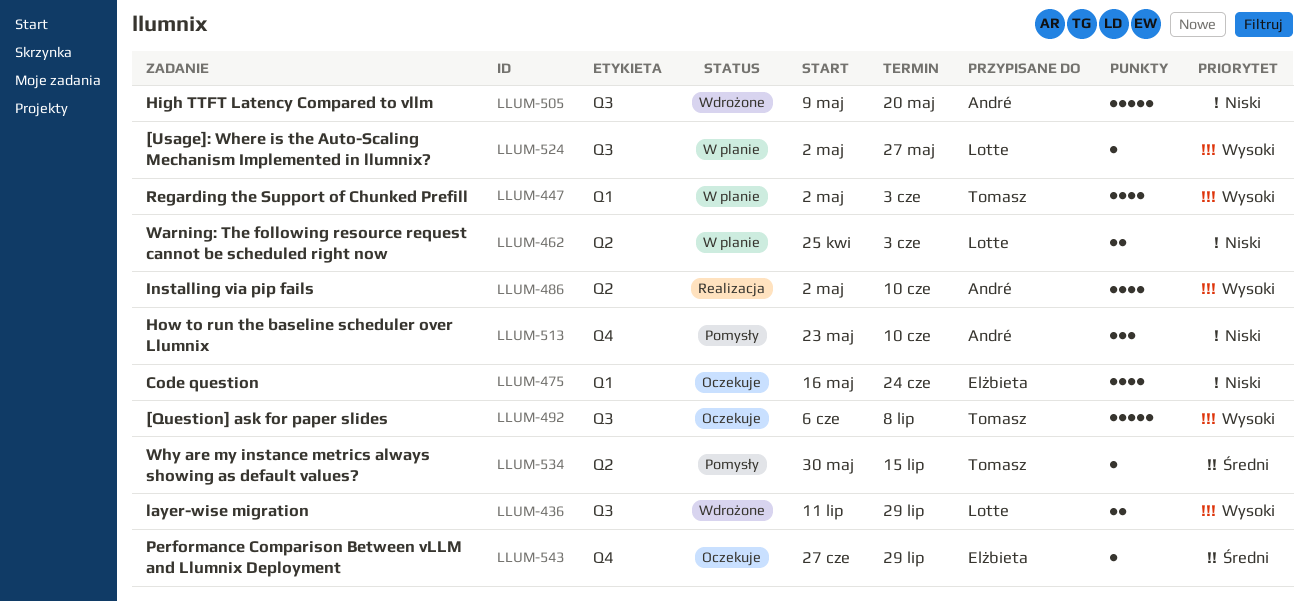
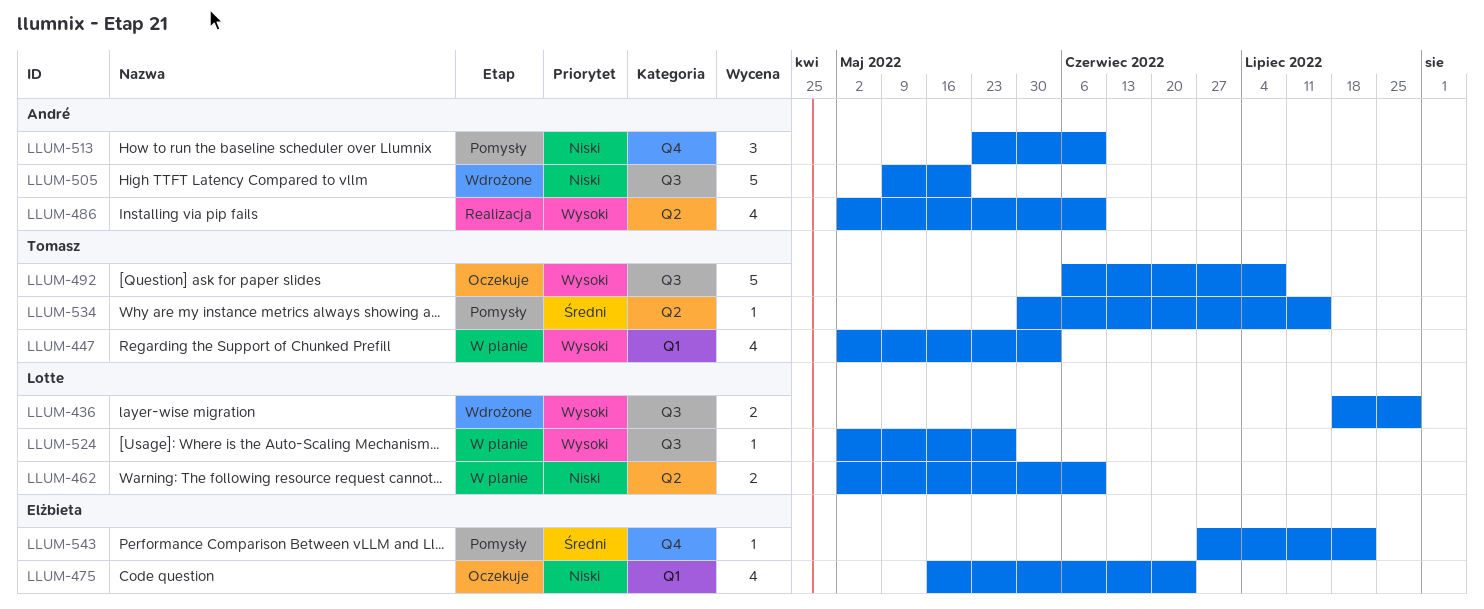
LLUM-436, start: Jul 11 -> Jul 18
LLUM-462, start: Apr 25 -> May 2
LLUM-462, due: Jun 3 -> Jun 10
LLUM-543, status: Oczekuje -> Pomysły
LLUM-543, due: Jul 29 -> Jul 22

